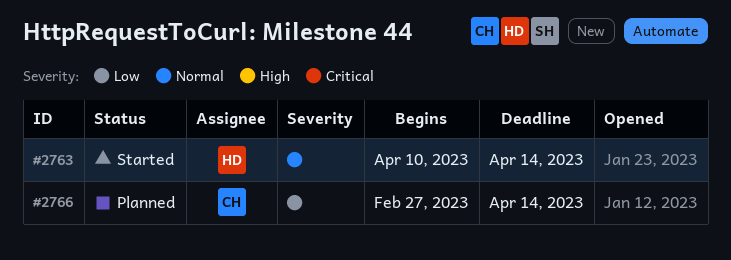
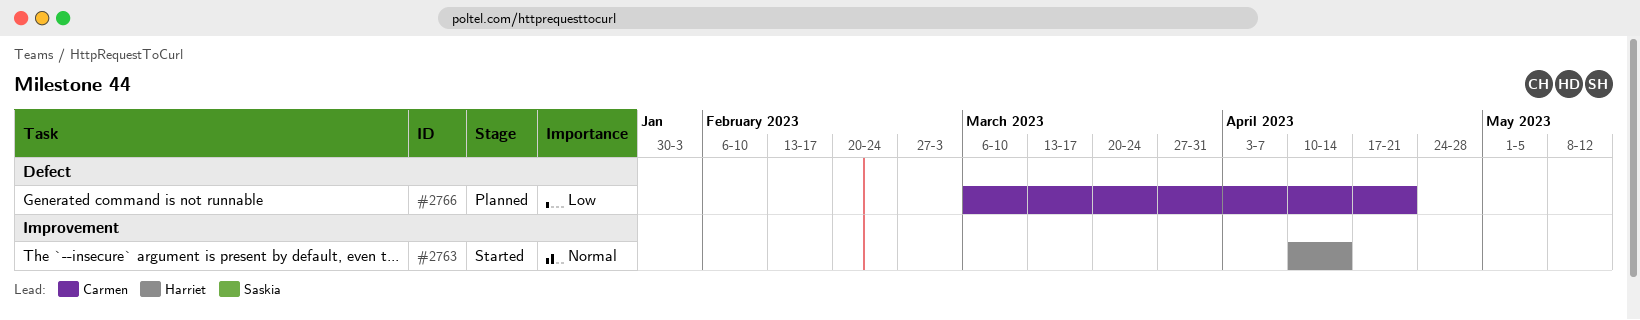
#2766, start: Feb 27 -> Mar 6
#2766, due: Apr 14 -> Apr 21

